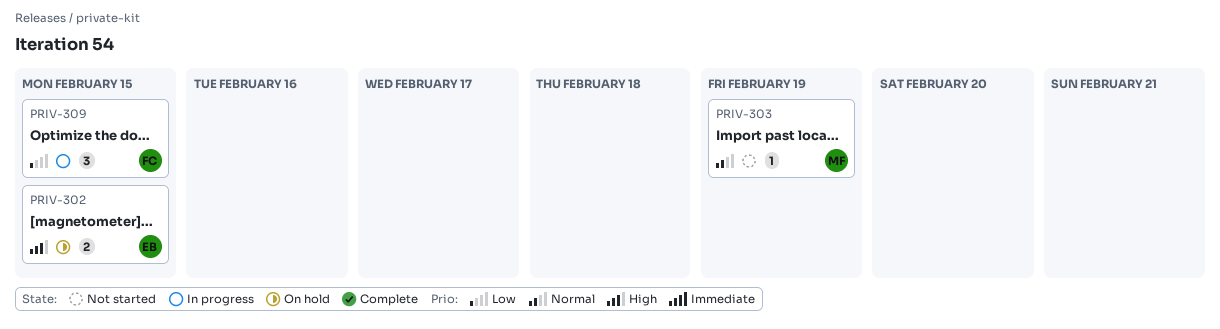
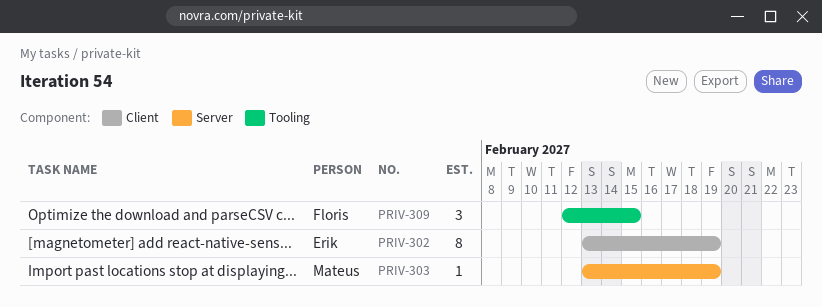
PRIV-302, estimate: 2 -> 8
PRIV-302, due: Feb 15 -> Feb 19

